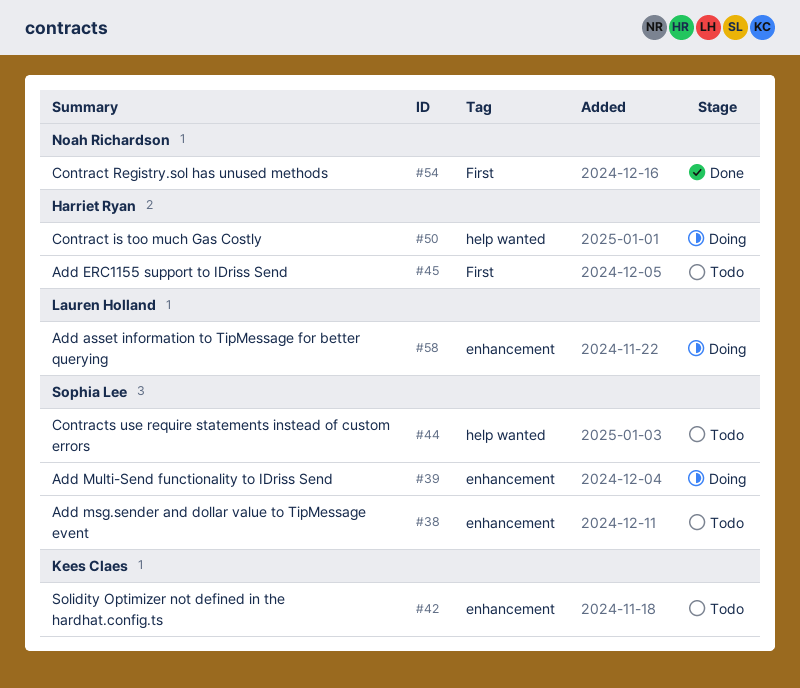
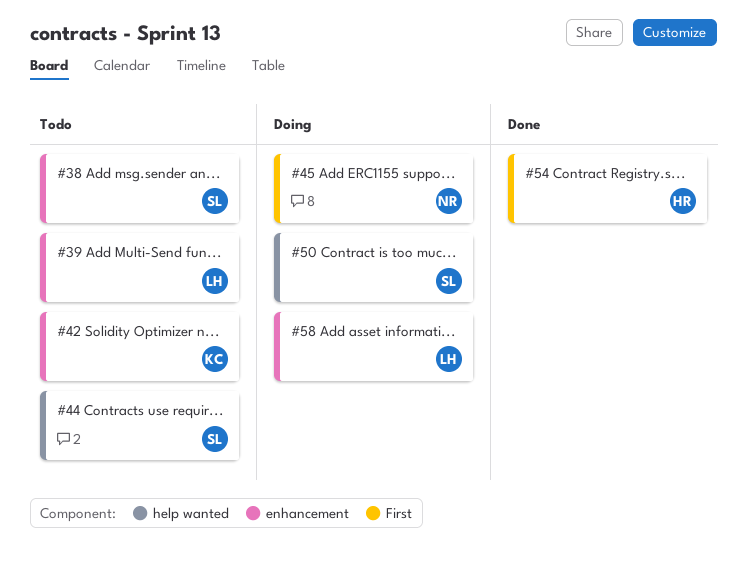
#39, status: Doing -> Todo
#39, owner: Sophia Lee -> Lauren Holland
#45, status: Todo -> Doing
#45, owner: Harriet Ryan -> Noah Richardson
#50, owner: Harriet Ryan -> Sophia Lee
#54, owner: Noah Richardson -> Harriet Ryan

